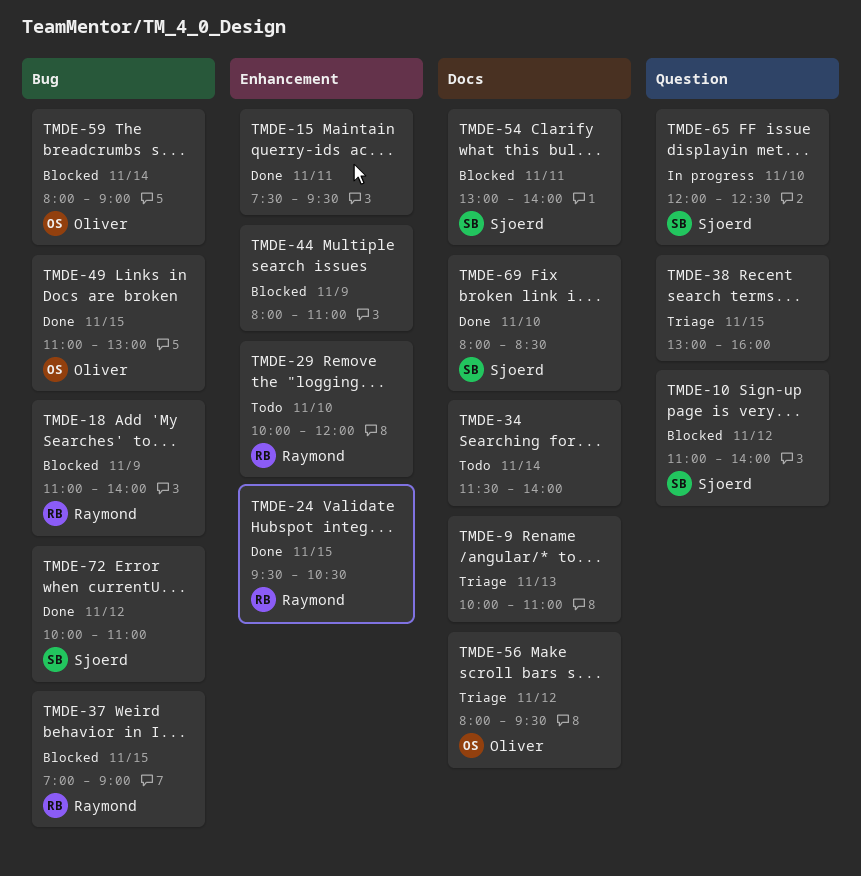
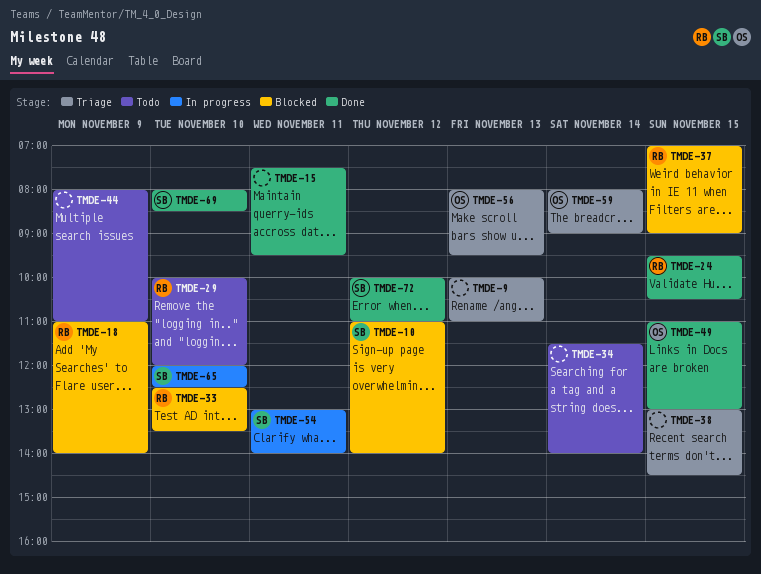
TMDE-33: none -> present
TMDE-38, ends: 16:00 -> 14:30
TMDE-44, status: Blocked -> Todo
TMDE-54, status: Blocked -> In progress
TMDE-56, day: Nov 12 -> Nov 13
TMDE-59, status: Blocked -> Triage

